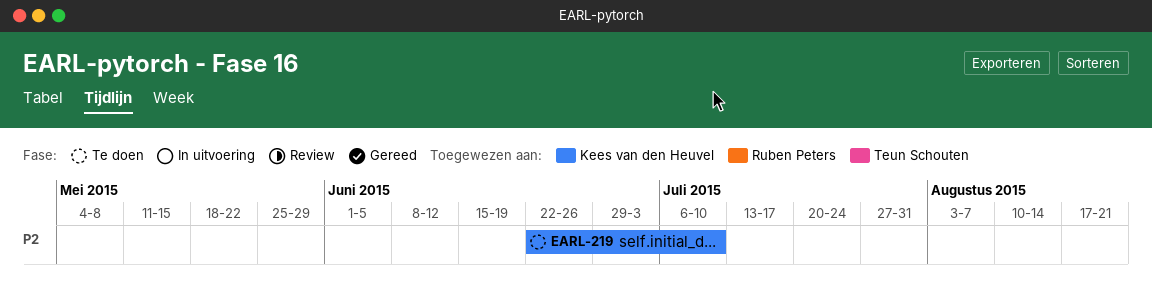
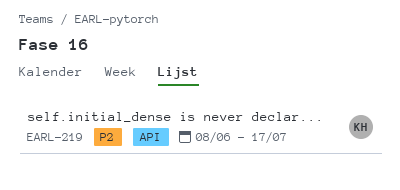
EARL-219, start: Jun 22 -> Jun 8
EARL-219, due: Jul 10 -> Jul 17

